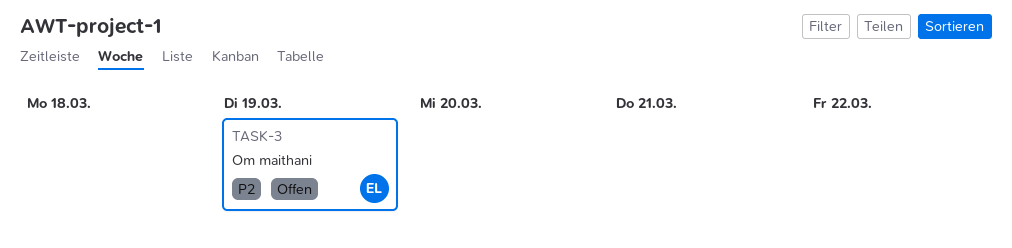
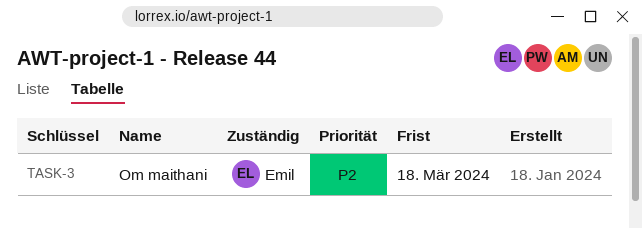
TASK-3, due: Mar 19 -> Mar 18

